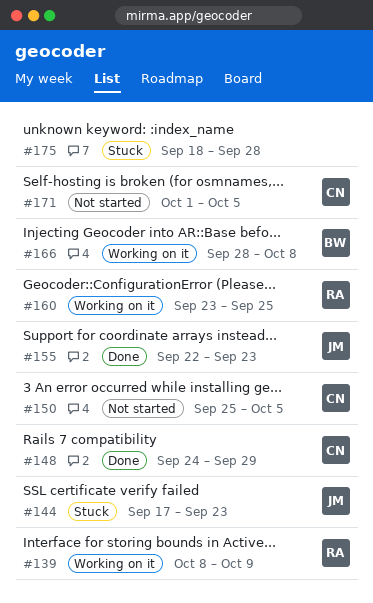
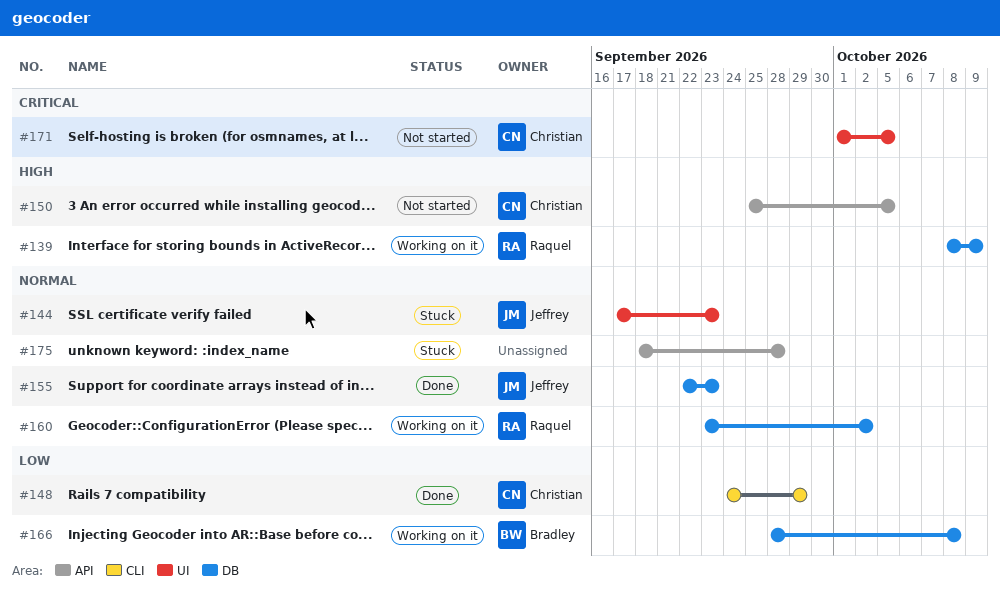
#160, due: Sep 25 -> Oct 2

